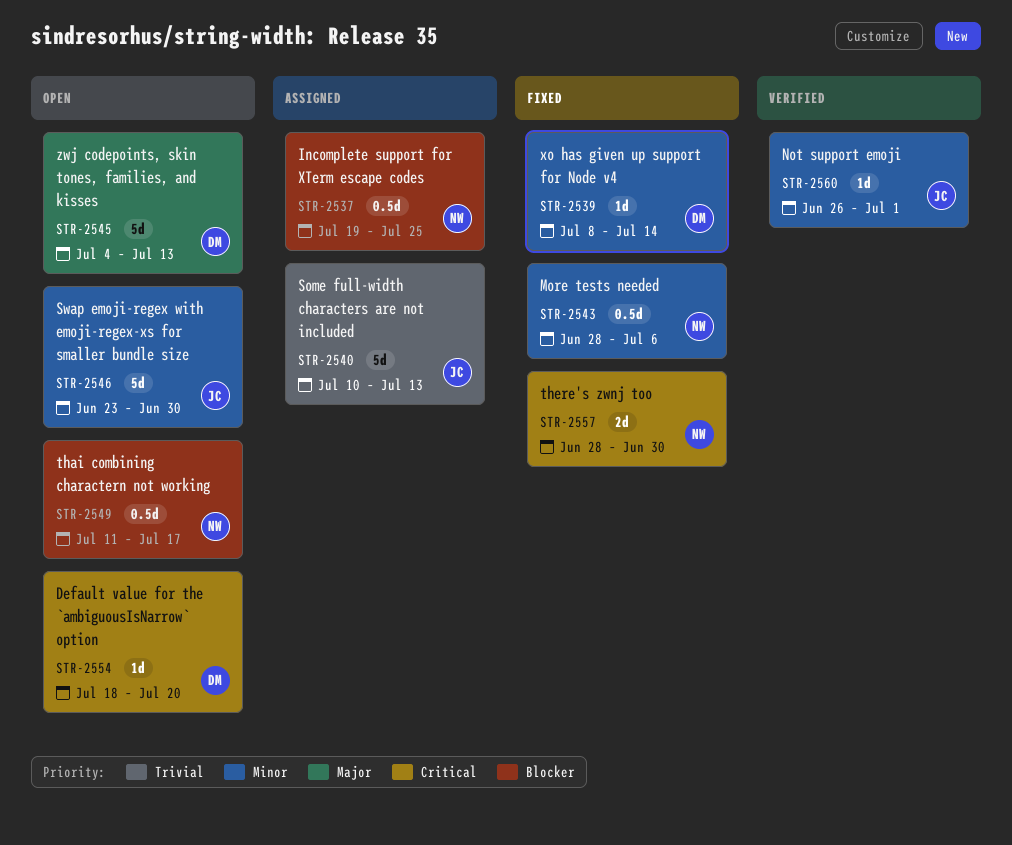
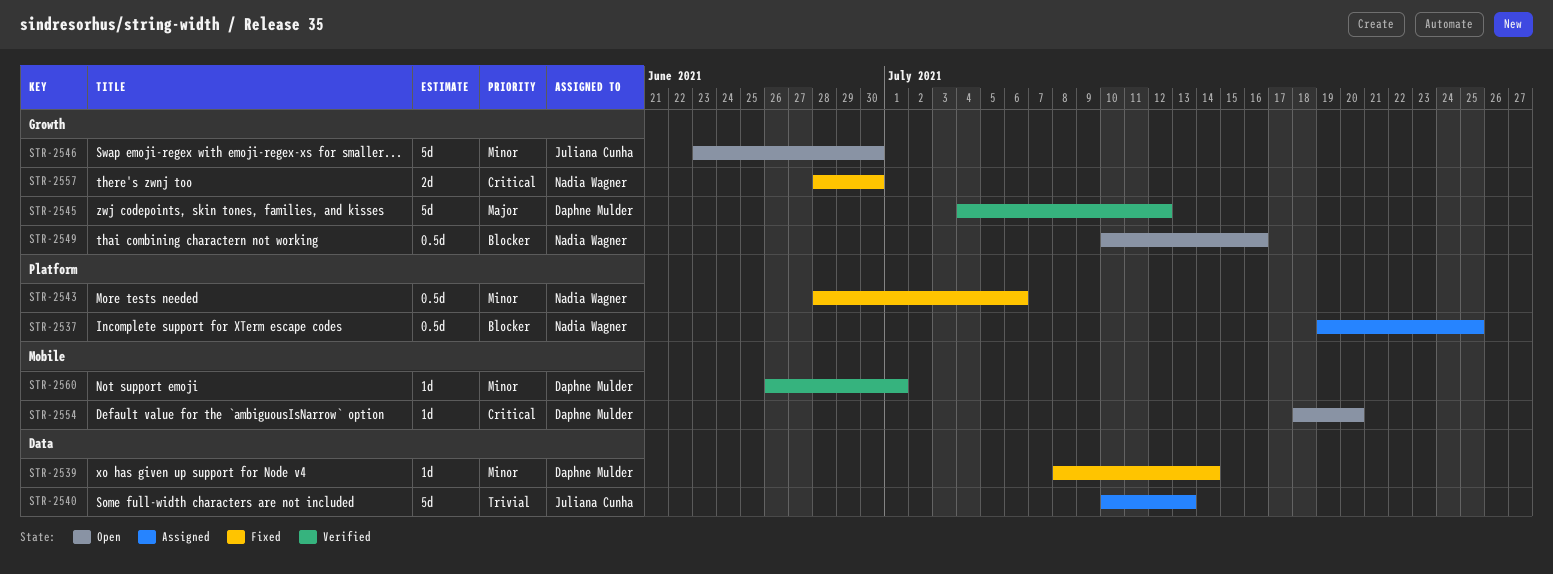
STR-2545, status: Open -> Verified
STR-2545, due: Jul 13 -> Jul 12
STR-2549, start: Jul 11 -> Jul 10
STR-2549, due: Jul 17 -> Jul 16
STR-2560, owner: Juliana Cunha -> Daphne Mulder

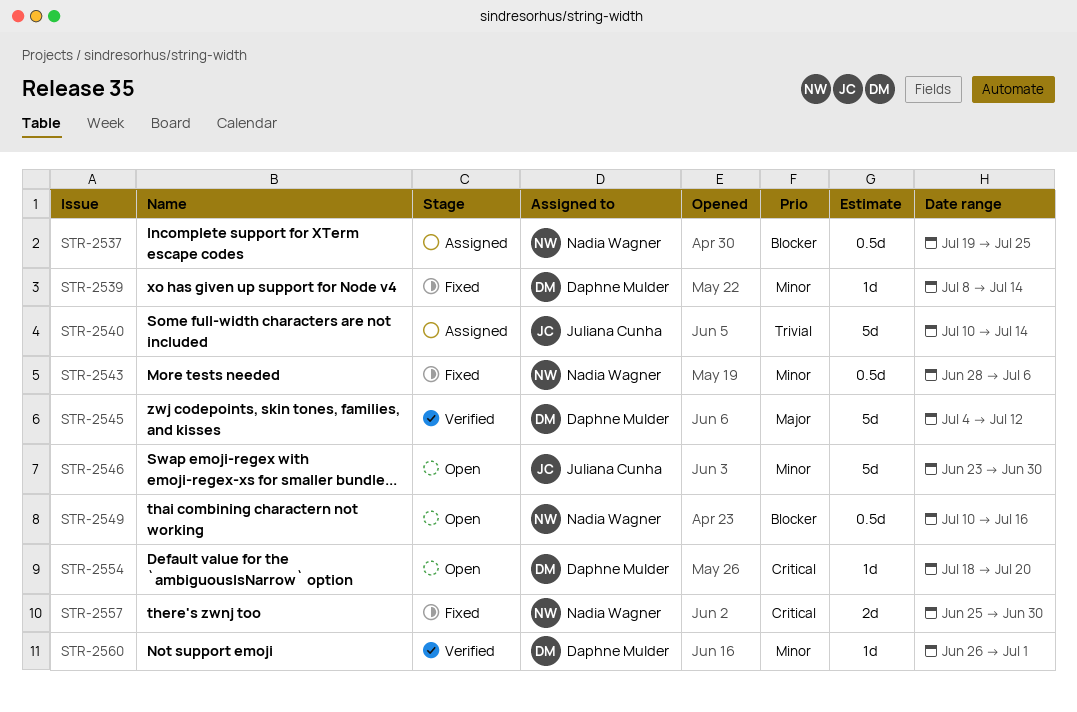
STR-2540, due: Jul 13 -> Jul 14
STR-2557, start: Jun 28 -> Jun 25

